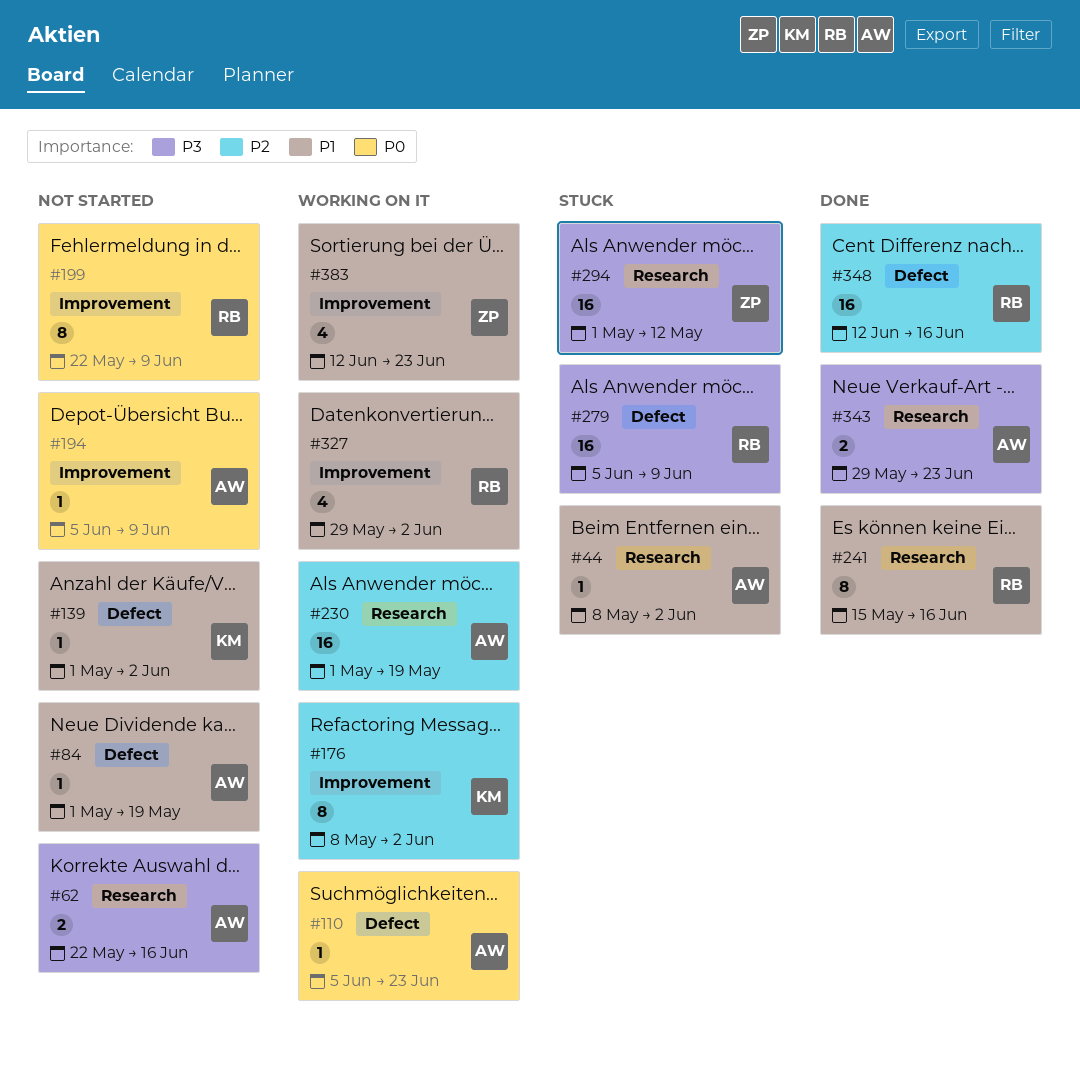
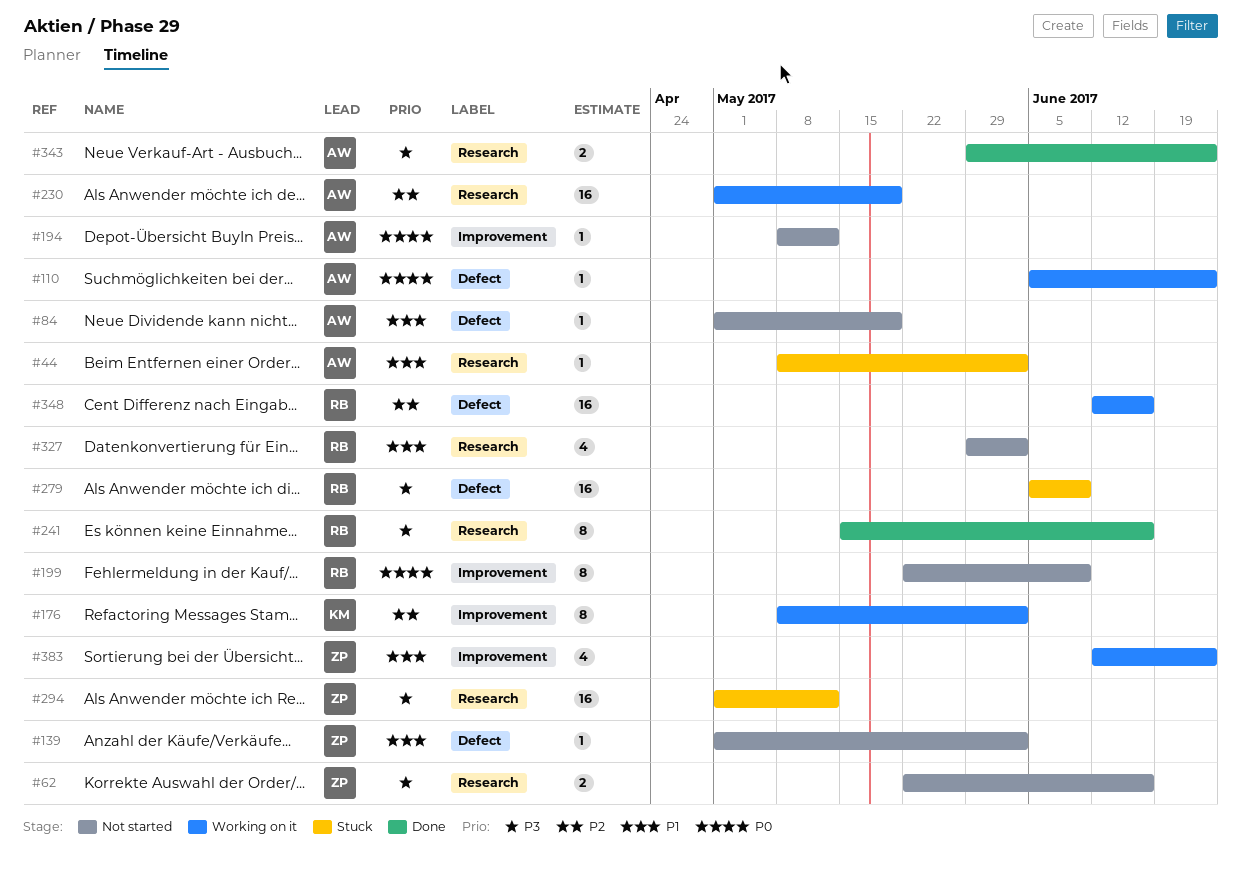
#62, owner: AW -> ZP
#139, owner: KM -> ZP
#194, start: Jun 5 -> May 8
#194, due: Jun 9 -> May 12
#241, priority: P1 -> P3
#327, status: Working on it -> Not started
#327, label: Improvement -> Research
#348, status: Done -> Working on it

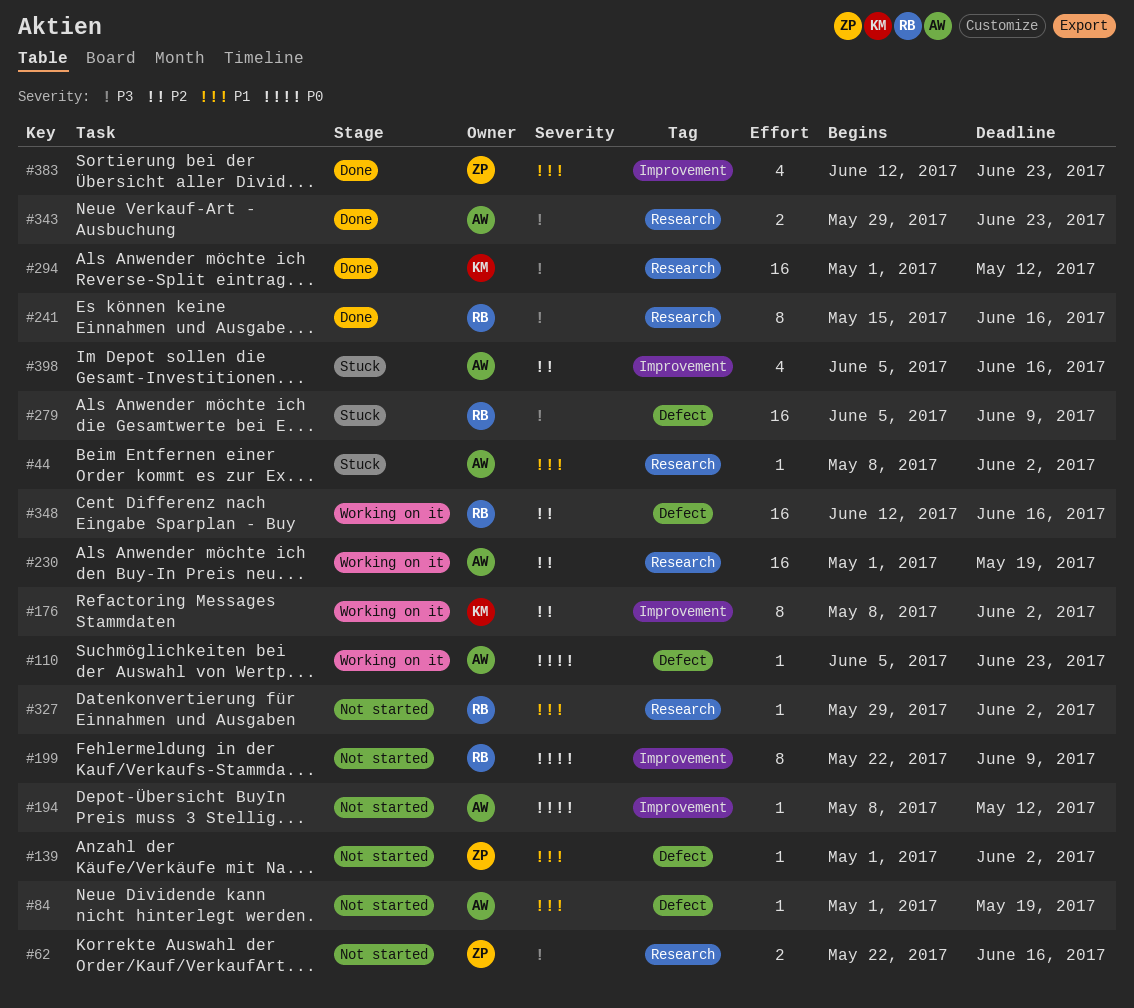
#294, status: Stuck -> Done
#294, owner: ZP -> KM
#327, estimate: 4 -> 1
#383, status: Working on it -> Done
#398: none -> present

